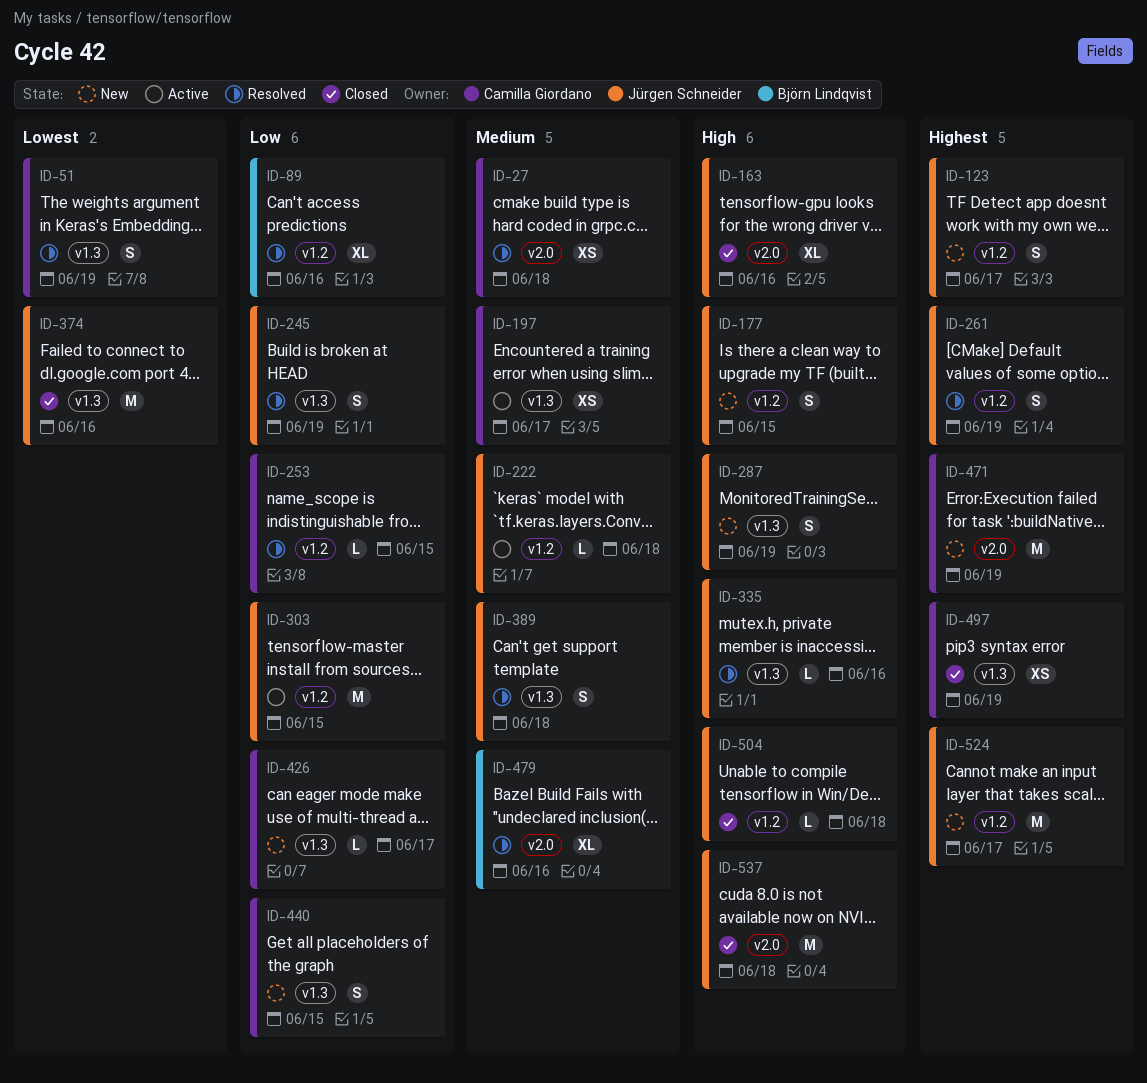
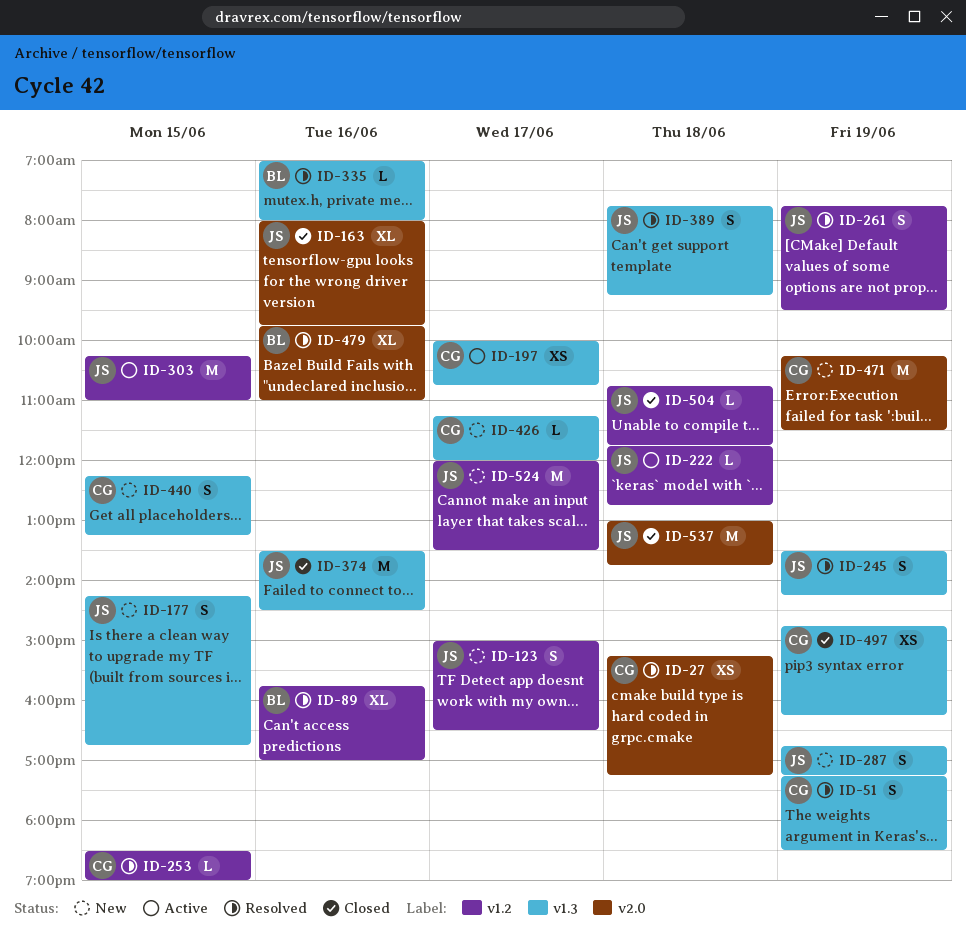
ID-177, label: v1.2 -> v1.3
ID-335, owner: Jürgen Schneider -> Björn Lindqvist

